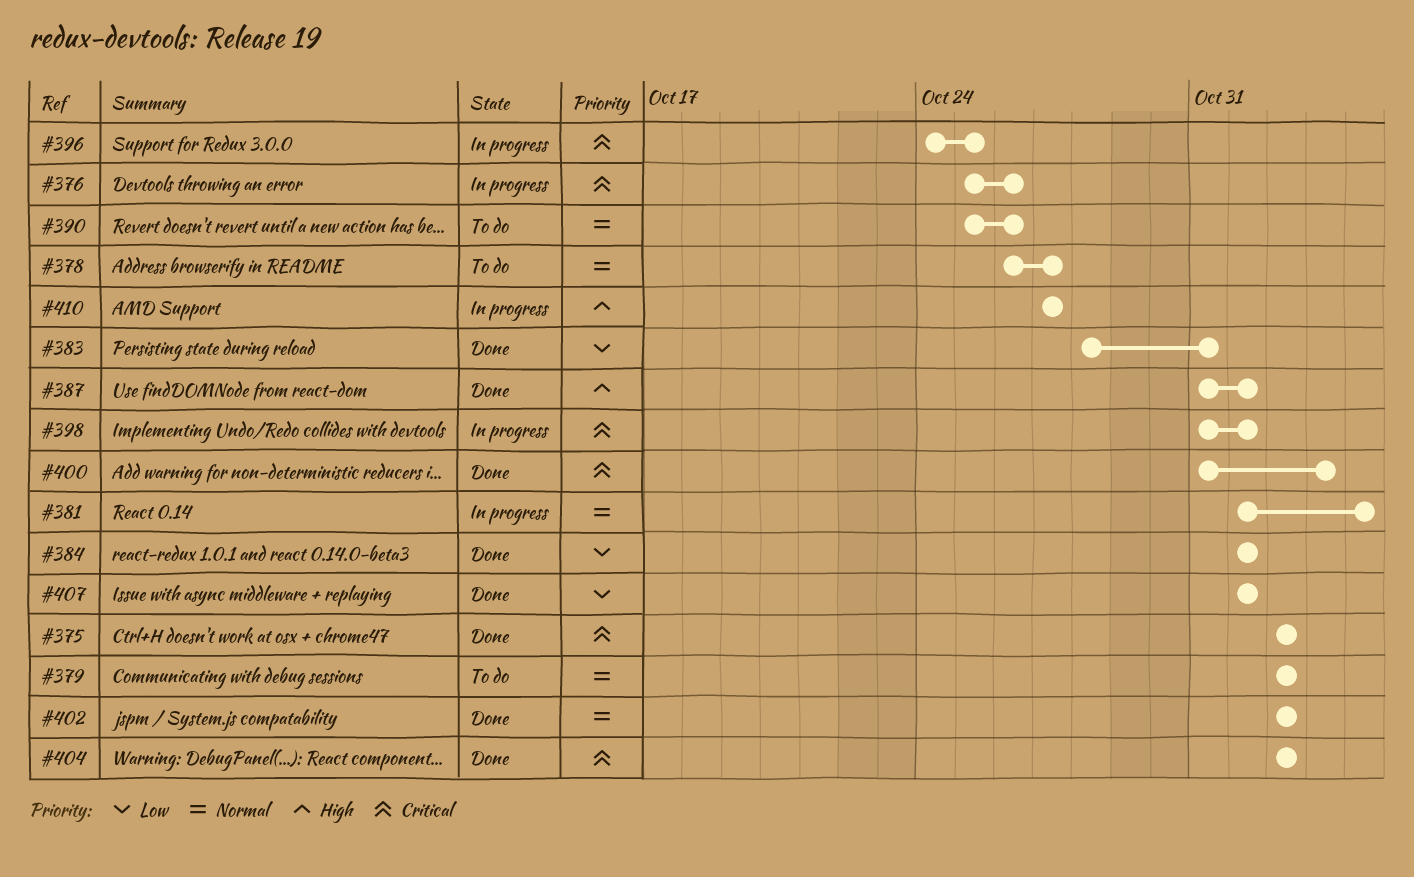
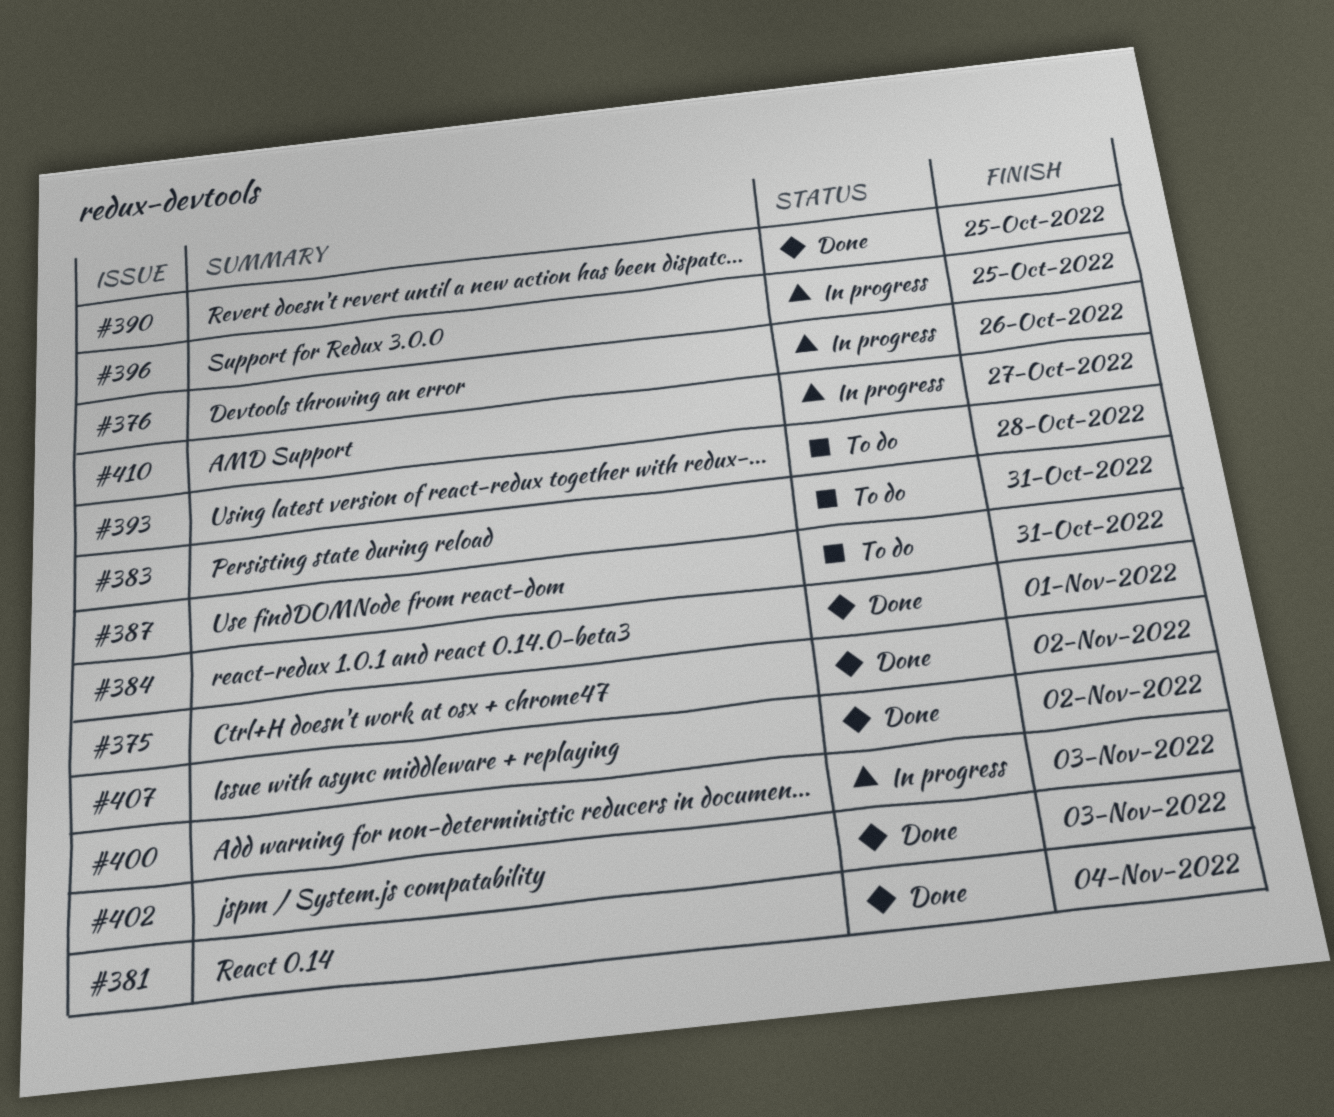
#378: present -> none
#379: present -> none
#381, status: In progress -> Done
#383, status: Done -> To do
#387, status: Done -> To do
#387, due: Nov 1 -> Oct 31
#390, status: To do -> Done
#390, due: Oct 26 -> Oct 25
#393: none -> present
#398: present -> none
#400, status: Done -> In progress
#402, due: Nov 2 -> Nov 3
#404: present -> none
#407, due: Nov 1 -> Nov 2

